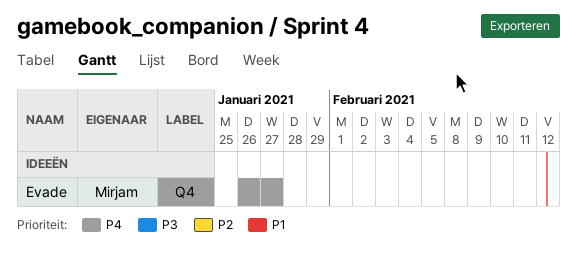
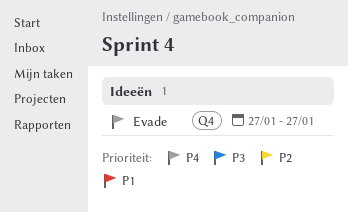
Evade, start: Jan 26 -> Jan 27

